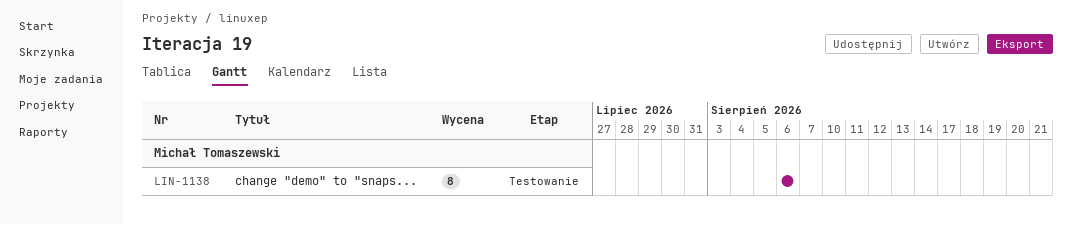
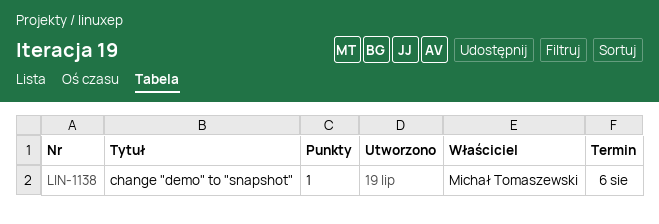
LIN-1138, estimate: 8 -> 1

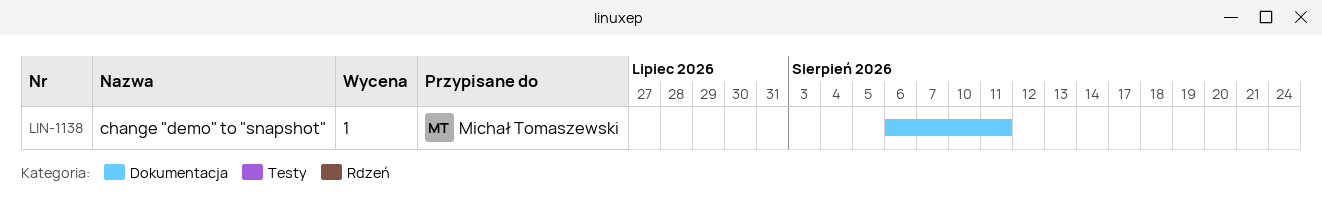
LIN-1138, due: Aug 6 -> Aug 11

